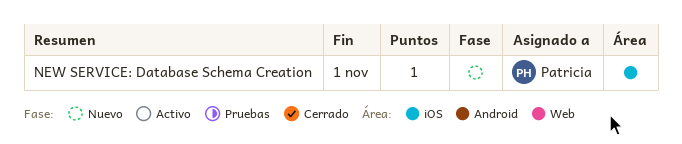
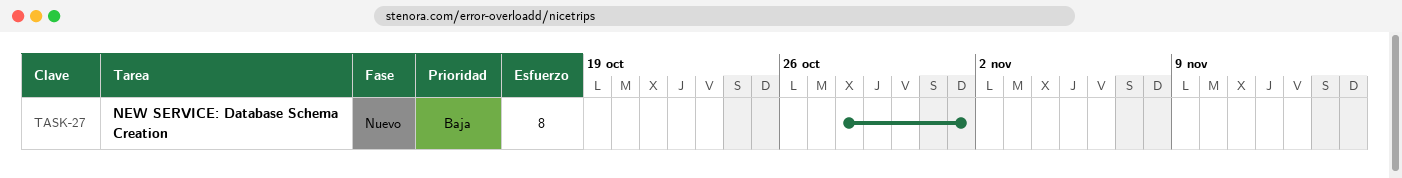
NEW SERVICE: Database Schema Creation, estimate: 1 -> 8

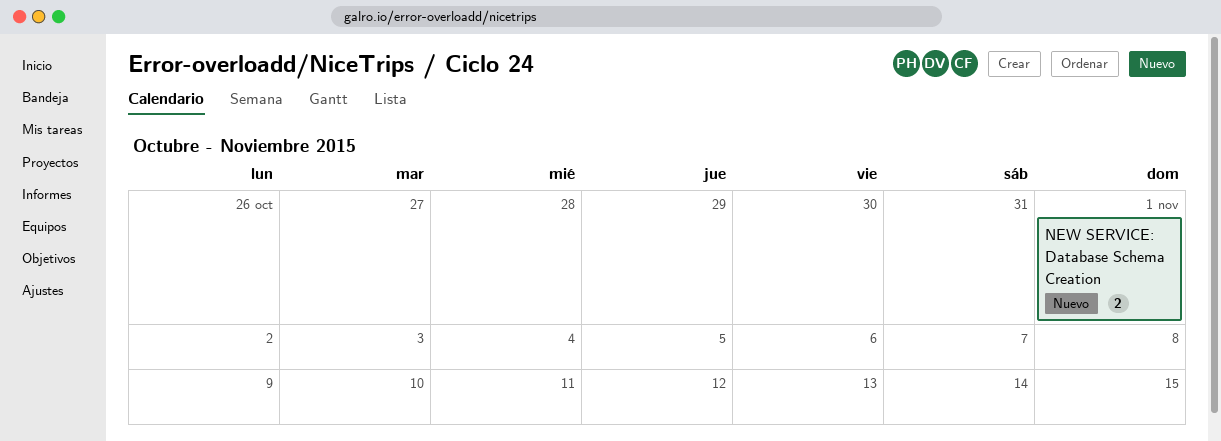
NEW SERVICE: Database Schema Creation, estimate: 8 -> 2

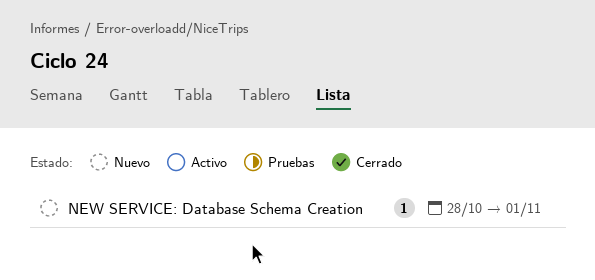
NEW SERVICE: Database Schema Creation, estimate: 2 -> 1

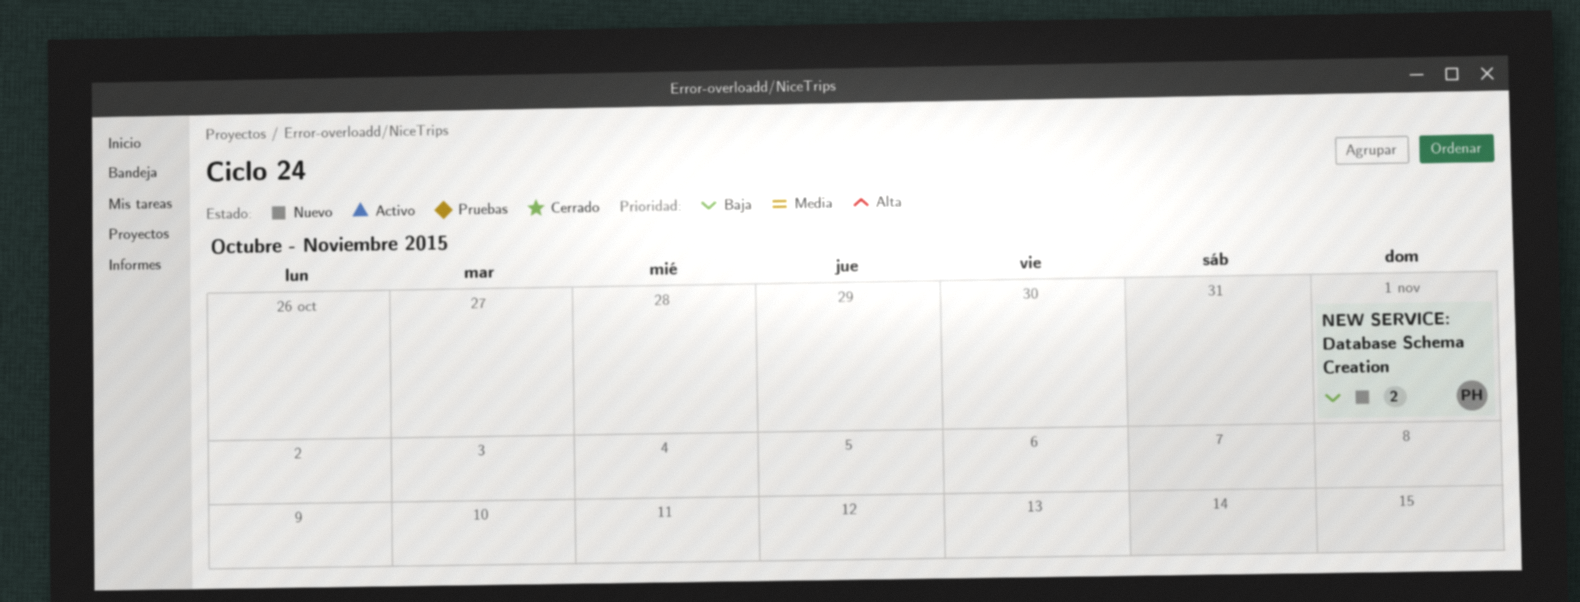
NEW SERVICE: Database Schema Creation, estimate: 1 -> 2

